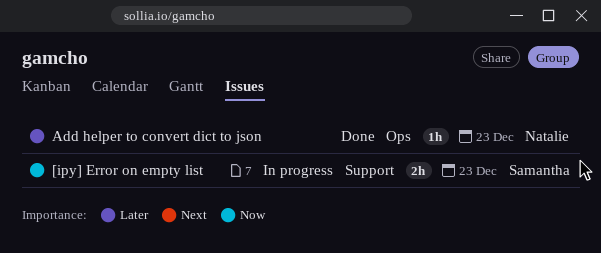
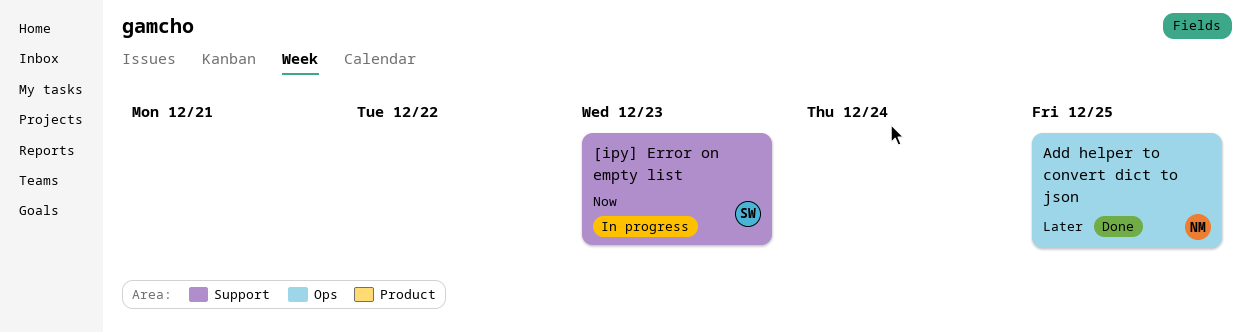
Add helper to convert dict to json, due: Dec 23 -> Dec 25

